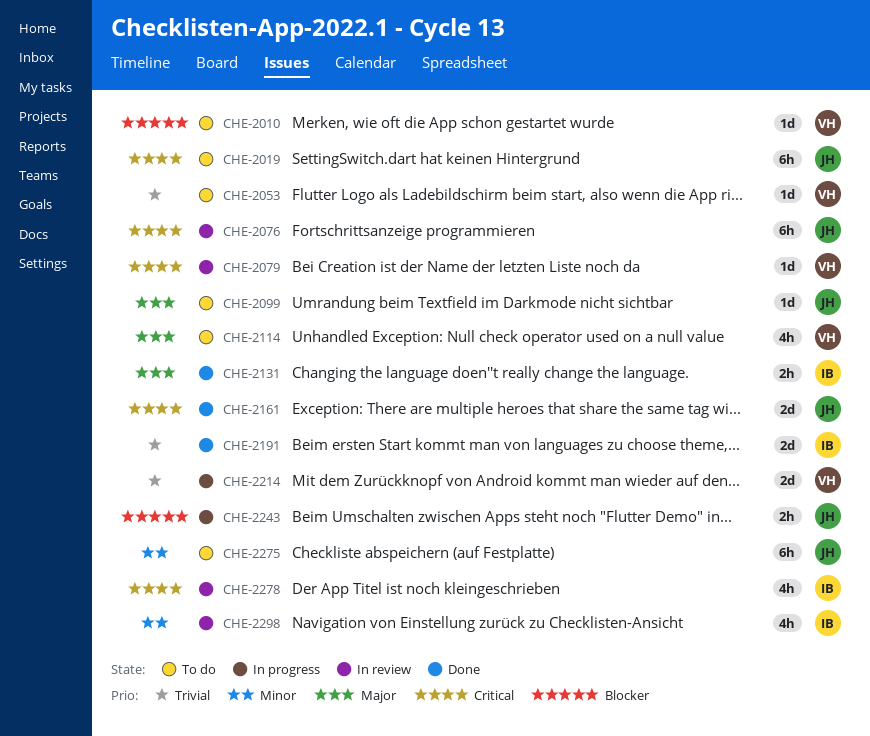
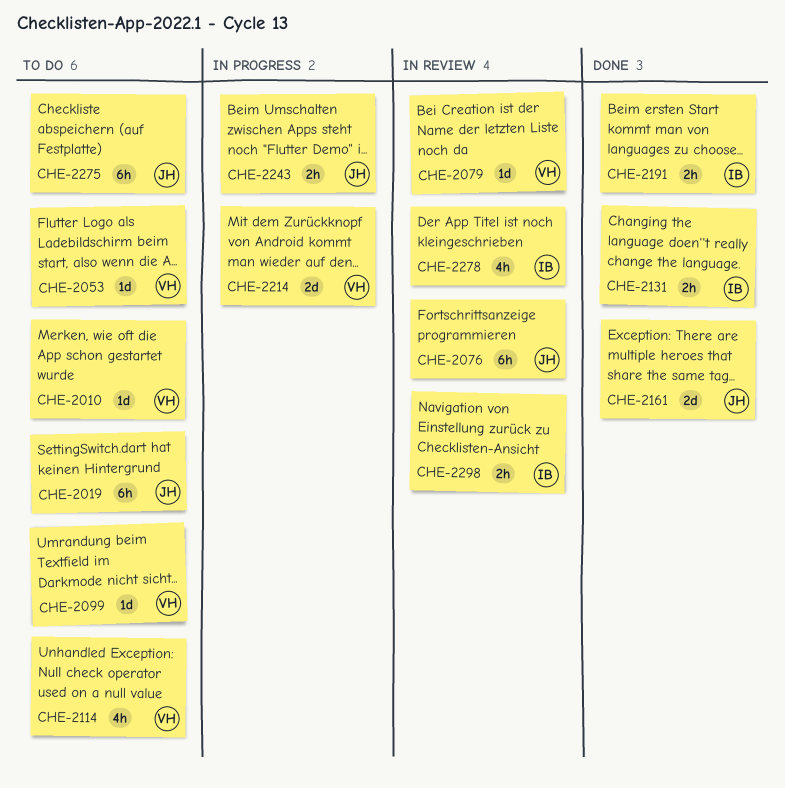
CHE-2099, owner: JH -> VH
CHE-2191, estimate: 2d -> 2h
CHE-2298, estimate: 4h -> 2h

